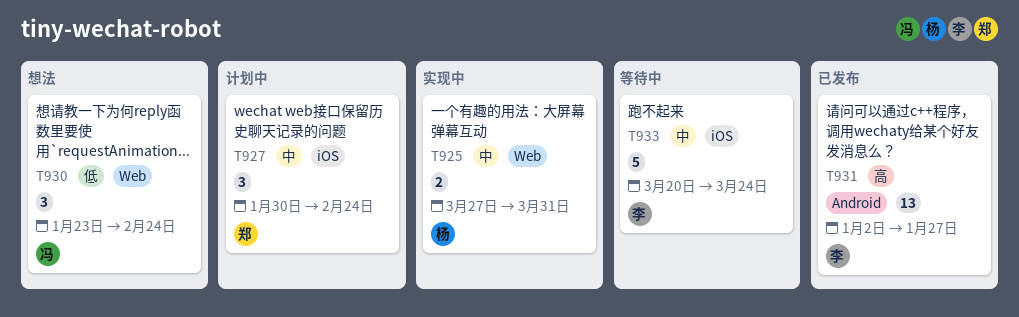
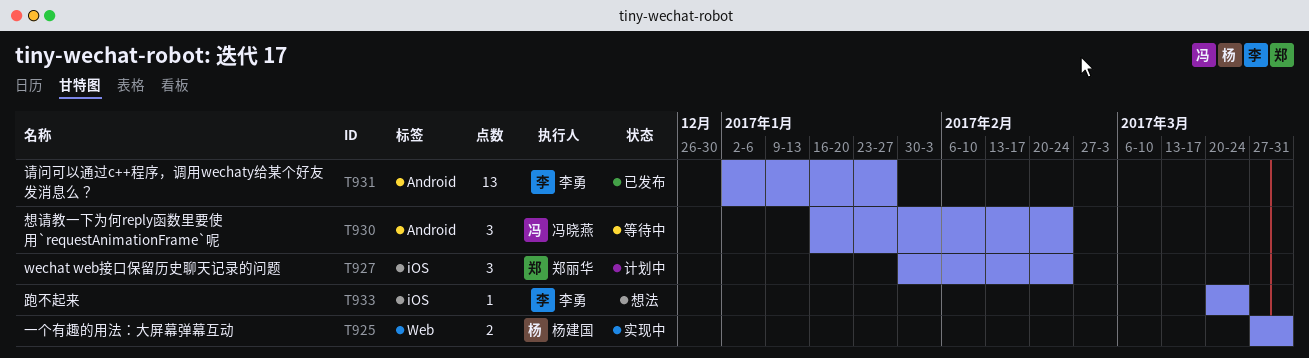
T930, status: 想法 -> 等待中
T930, label: Web -> Android
T930, start: Jan 23 -> Jan 16
T933, status: 等待中 -> 想法
T933, estimate: 5 -> 1

